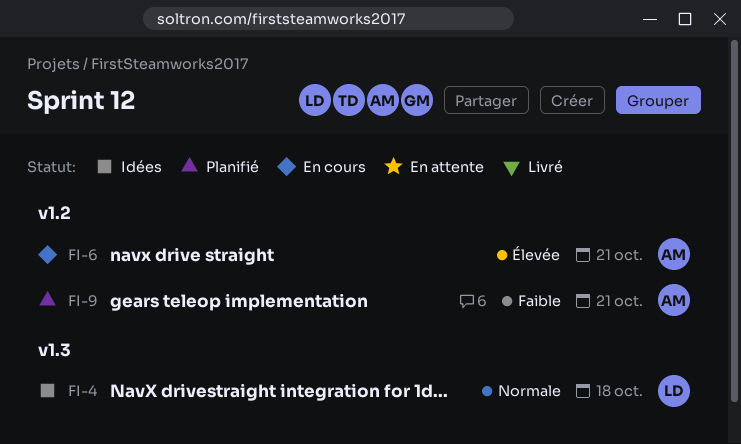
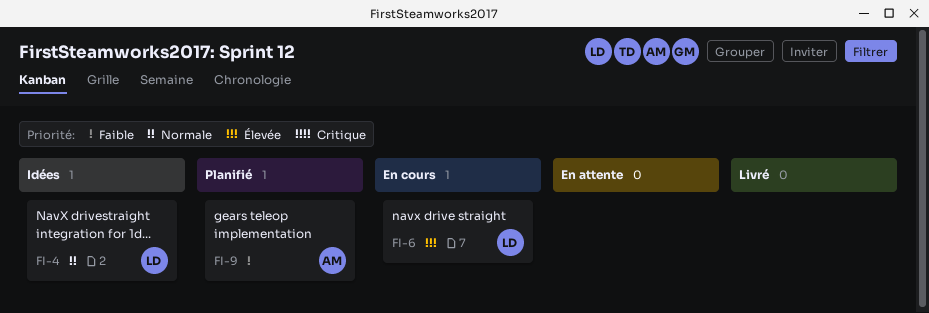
FI-6, owner: AM -> LD

